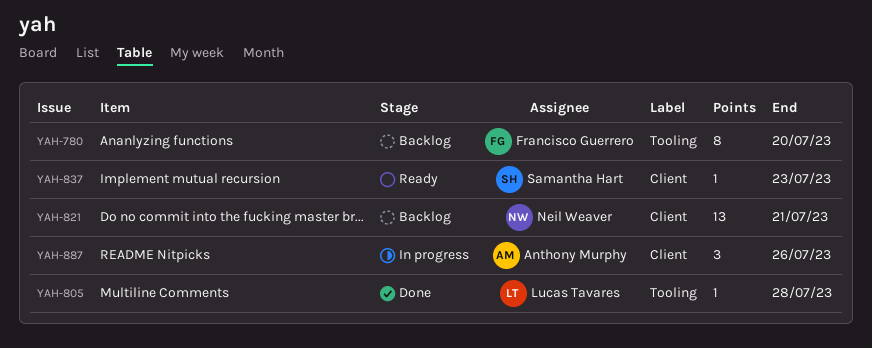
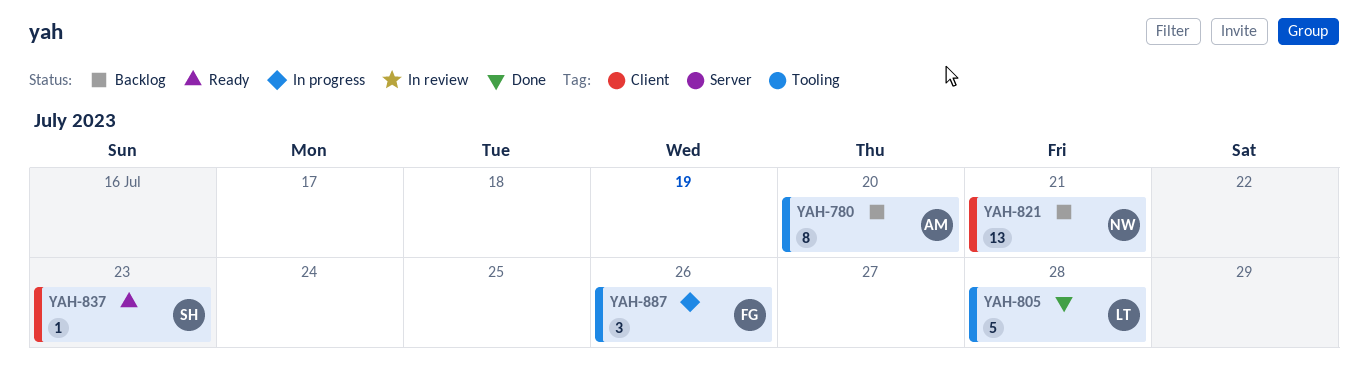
YAH-780, owner: Francisco Guerrero -> Anthony Murphy
YAH-805, estimate: 1 -> 5
YAH-887, owner: Anthony Murphy -> Francisco Guerrero
YAH-887, label: Client -> Tooling

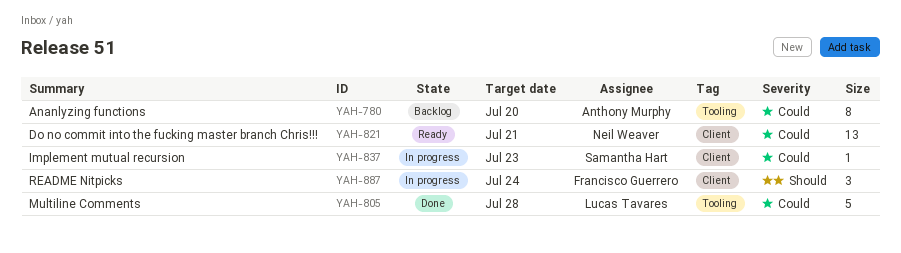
YAH-821, status: Backlog -> Ready
YAH-837, status: Ready -> In progress
YAH-887, label: Tooling -> Client
YAH-887, due: Jul 26 -> Jul 24

